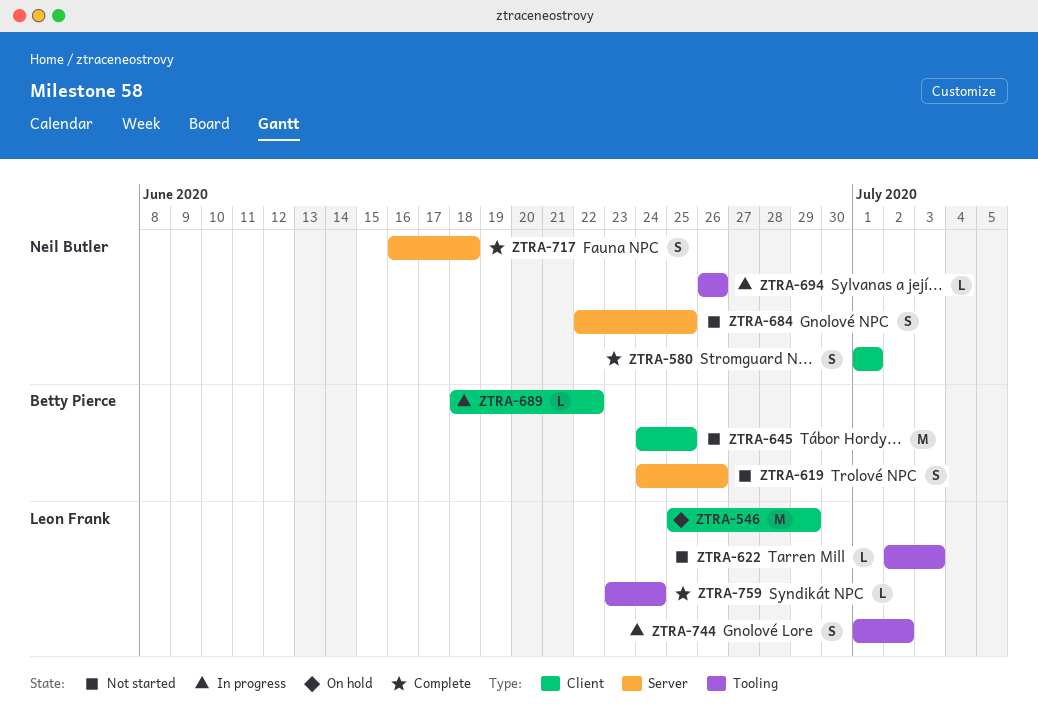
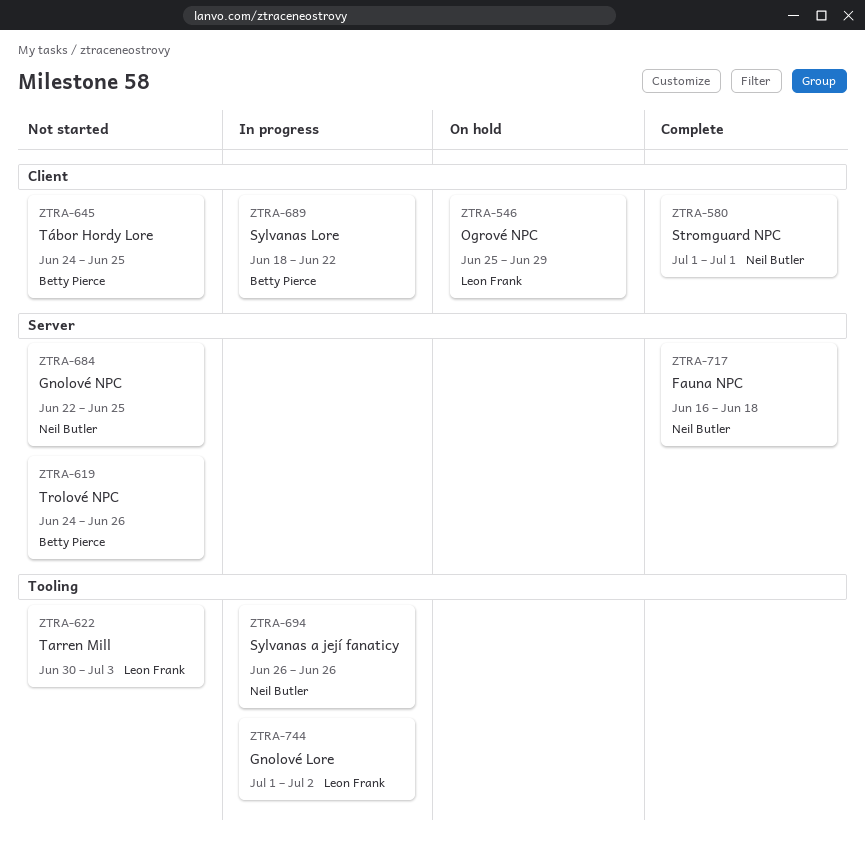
ZTRA-622, start: Jul 2 -> Jun 30
ZTRA-759: present -> none

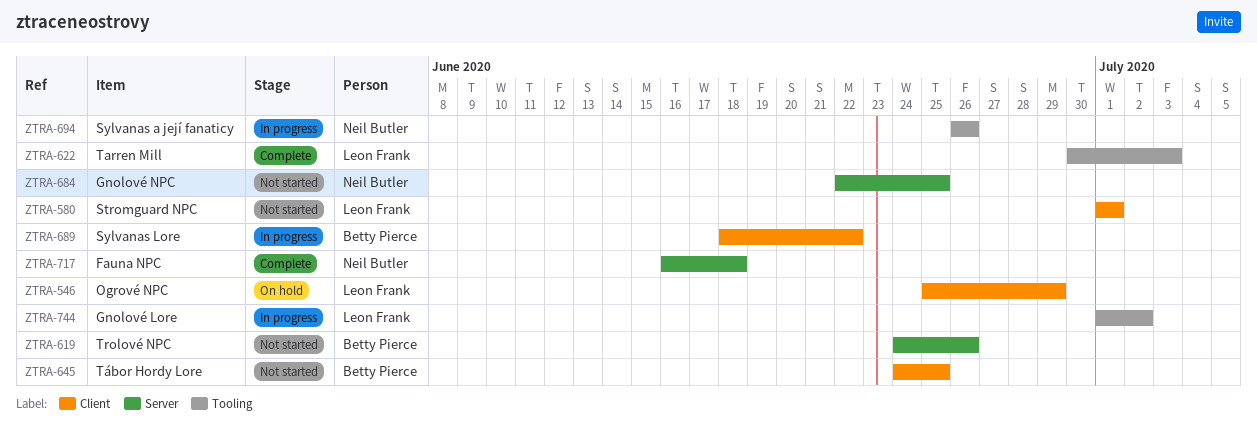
ZTRA-580, status: Complete -> Not started
ZTRA-580, owner: Neil Butler -> Leon Frank
ZTRA-622, status: Not started -> Complete

